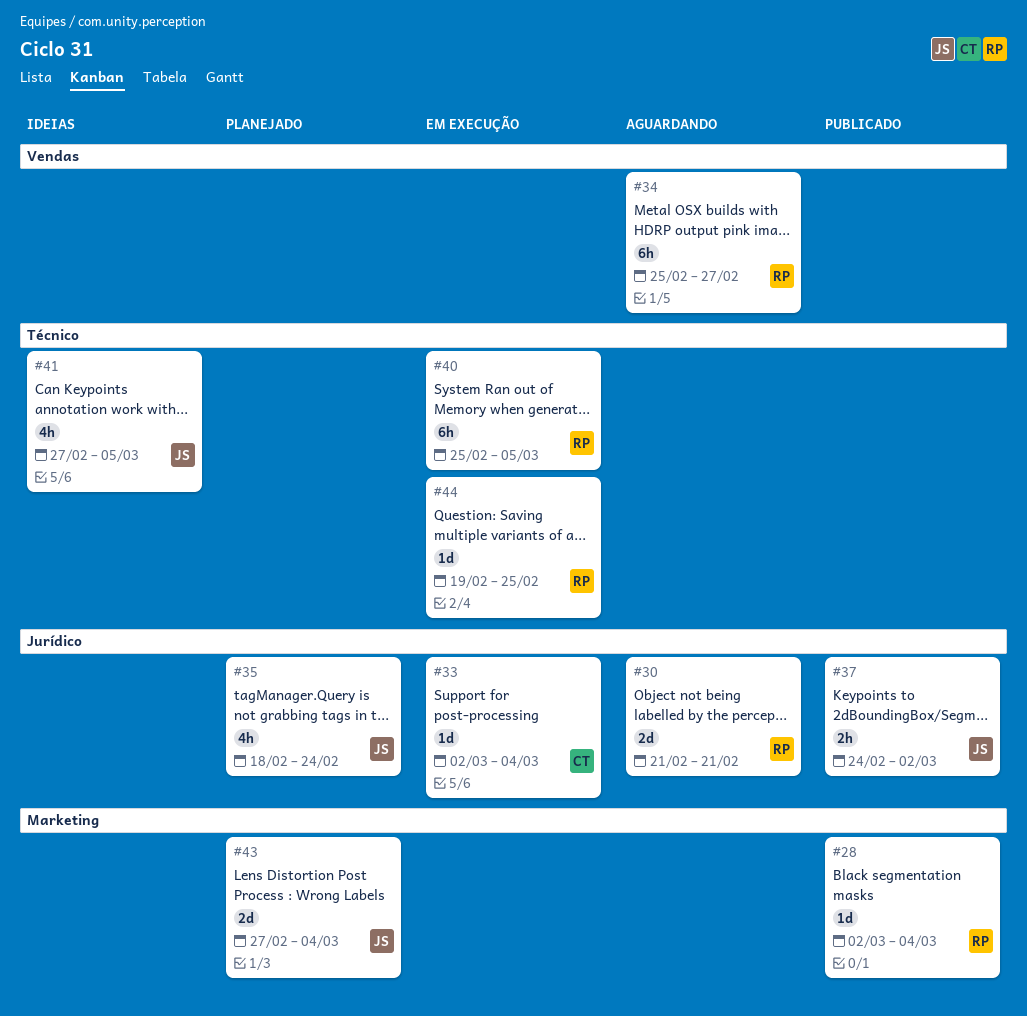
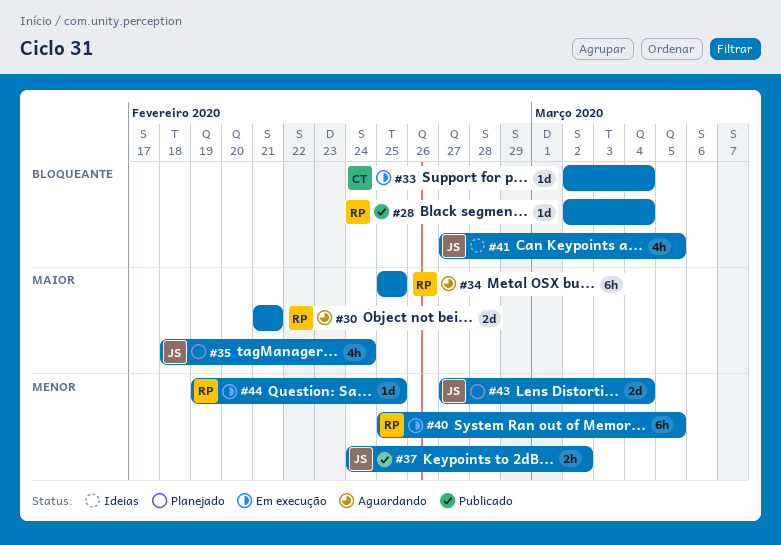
#34, due: Feb 27 -> Feb 25

